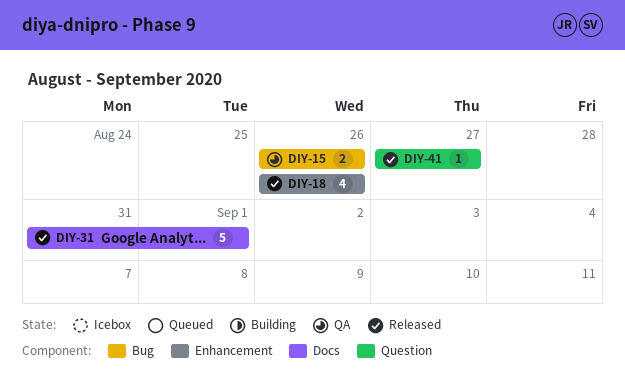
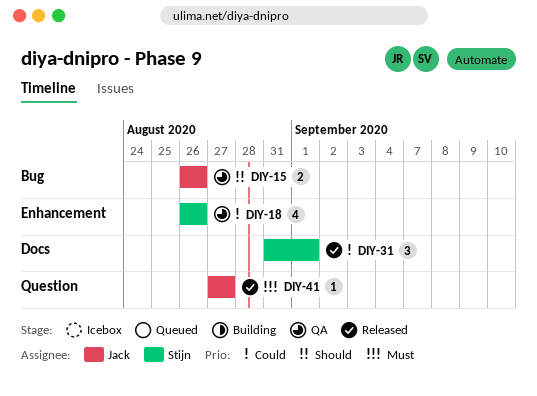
DIY-18, status: Released -> QA
DIY-31, estimate: 5 -> 3

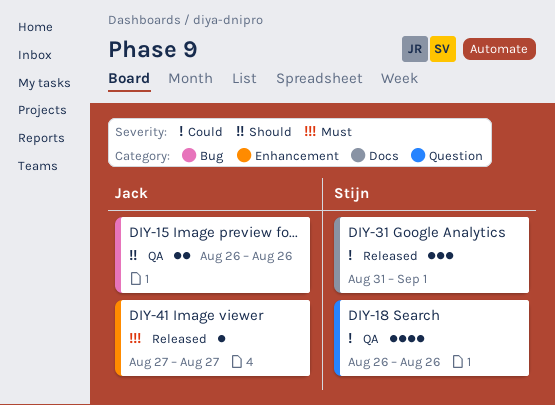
DIY-18, label: Enhancement -> Question
DIY-41, label: Question -> Enhancement

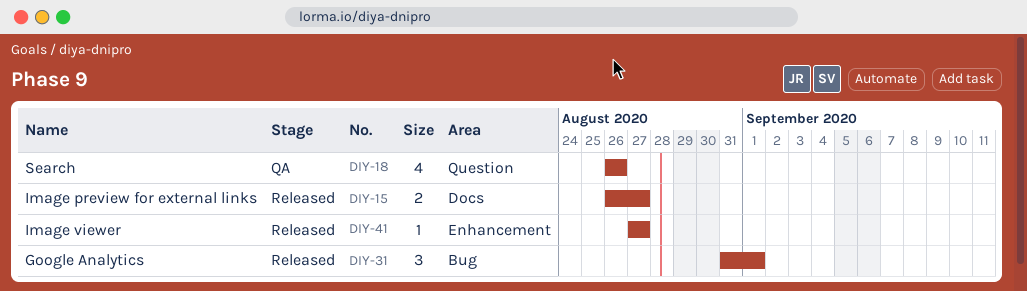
DIY-15, status: QA -> Released
DIY-15, label: Bug -> Docs
DIY-15, due: Aug 26 -> Aug 27
DIY-31, label: Docs -> Bug

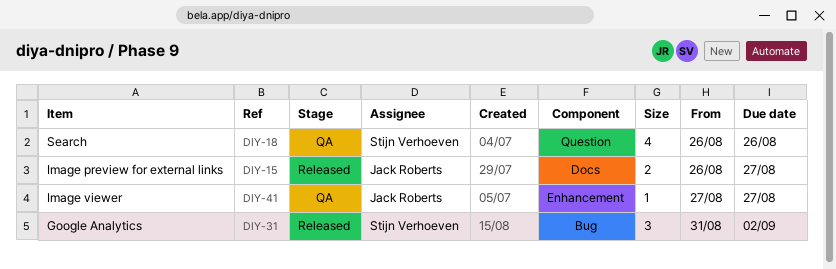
DIY-31, due: Sep 1 -> Sep 2
DIY-41, status: Released -> QA

